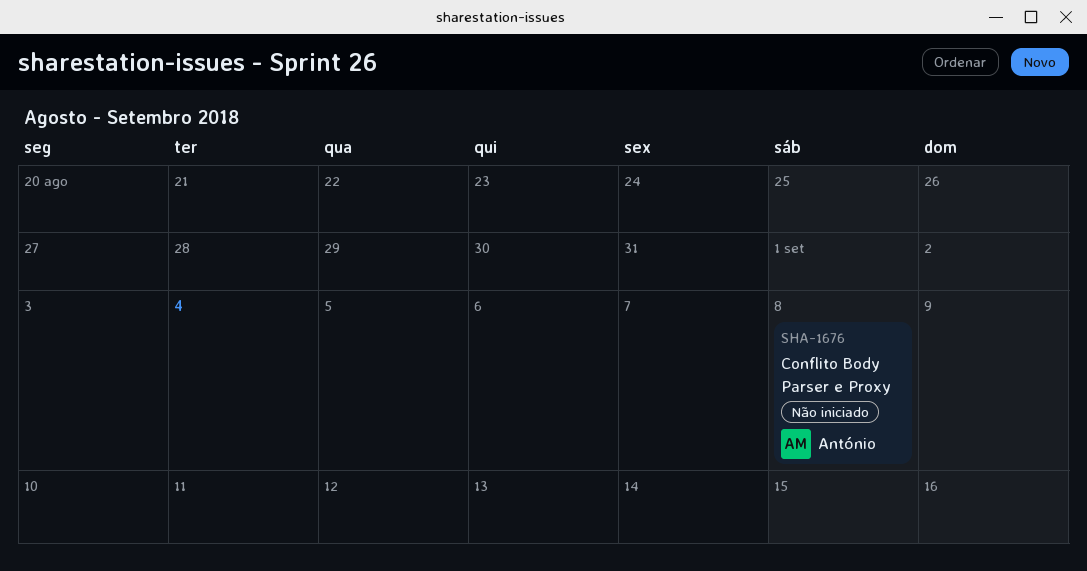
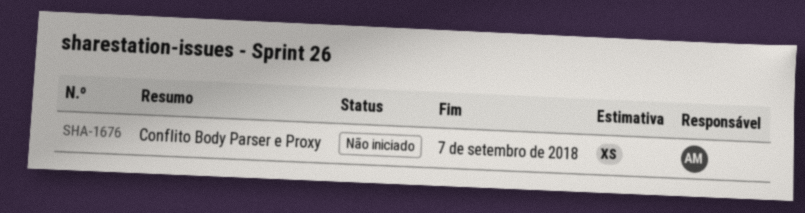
SHA-1676, due: Sep 8 -> Sep 7

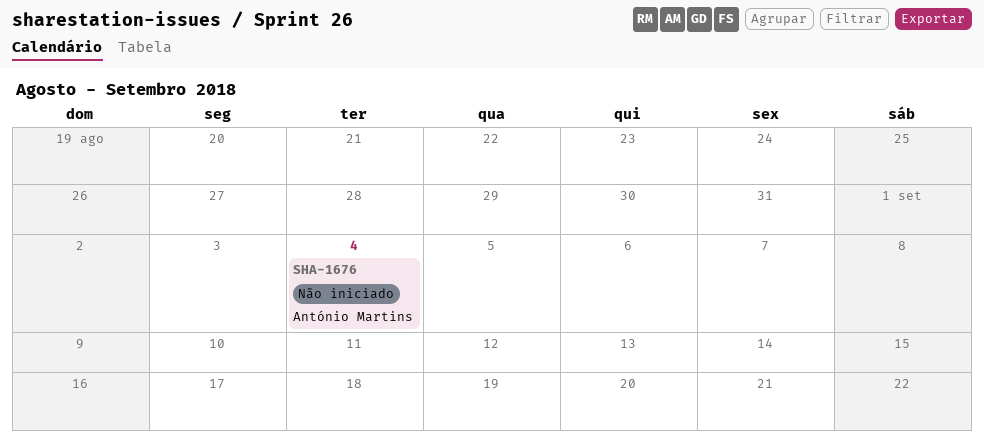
SHA-1676, due: Sep 7 -> Sep 4

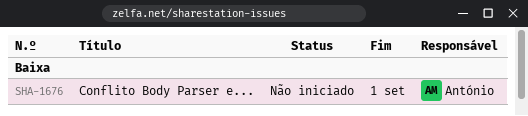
SHA-1676, due: Sep 4 -> Sep 1

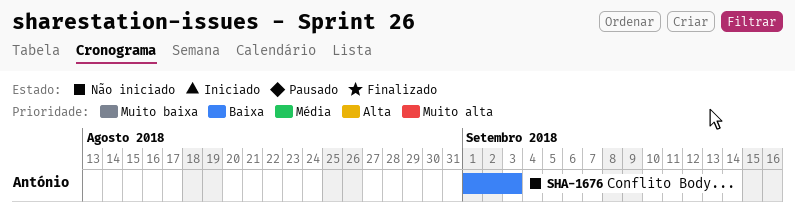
SHA-1676, due: Sep 1 -> Sep 3

